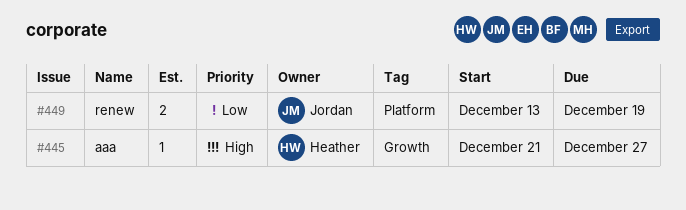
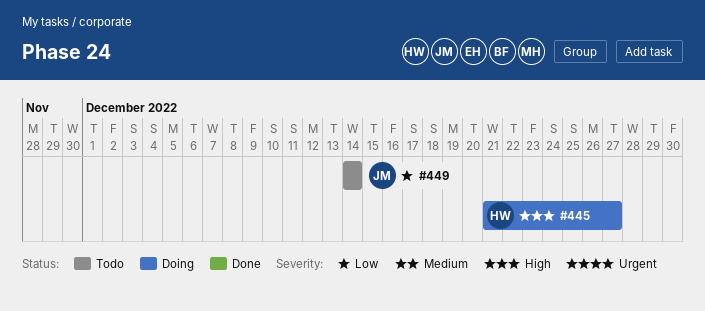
#449, start: Dec 13 -> Dec 14
#449, due: Dec 19 -> Dec 14

